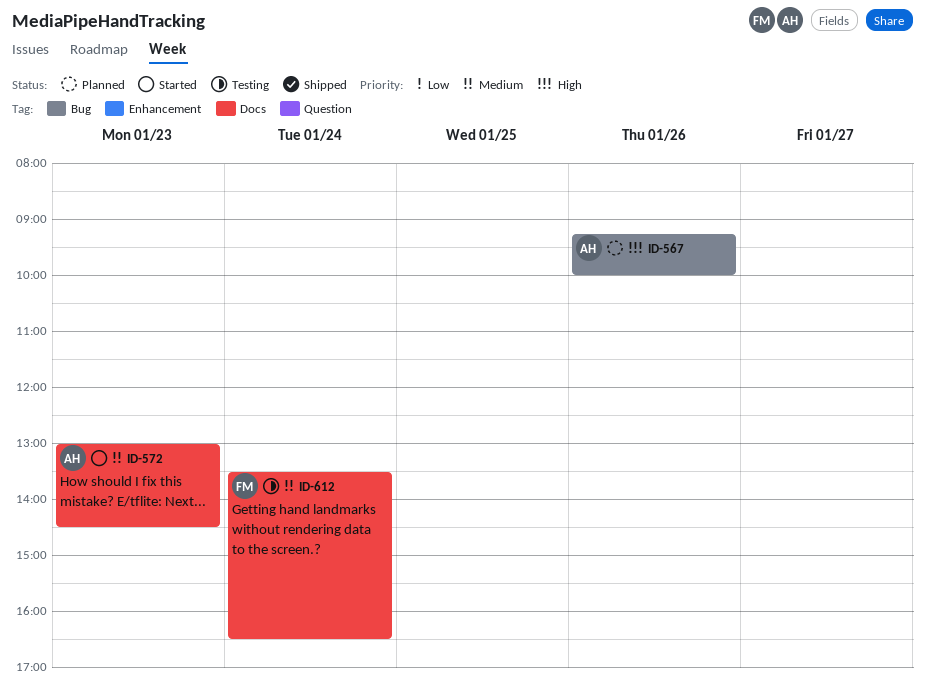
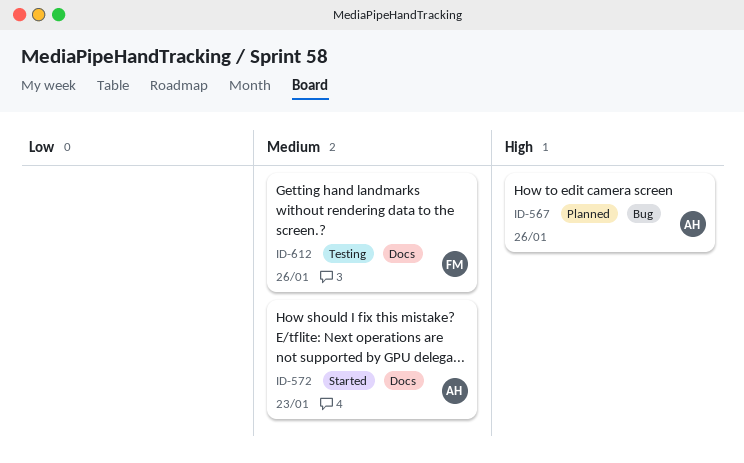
ID-612, day: Jan 24 -> Jan 26

